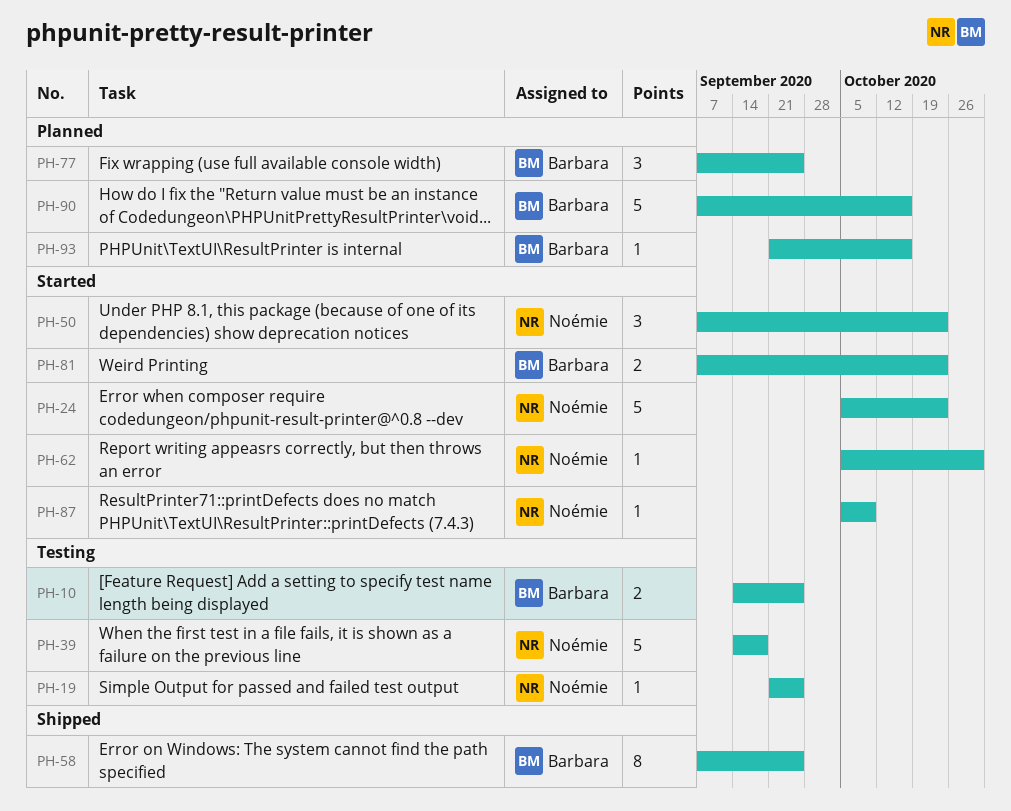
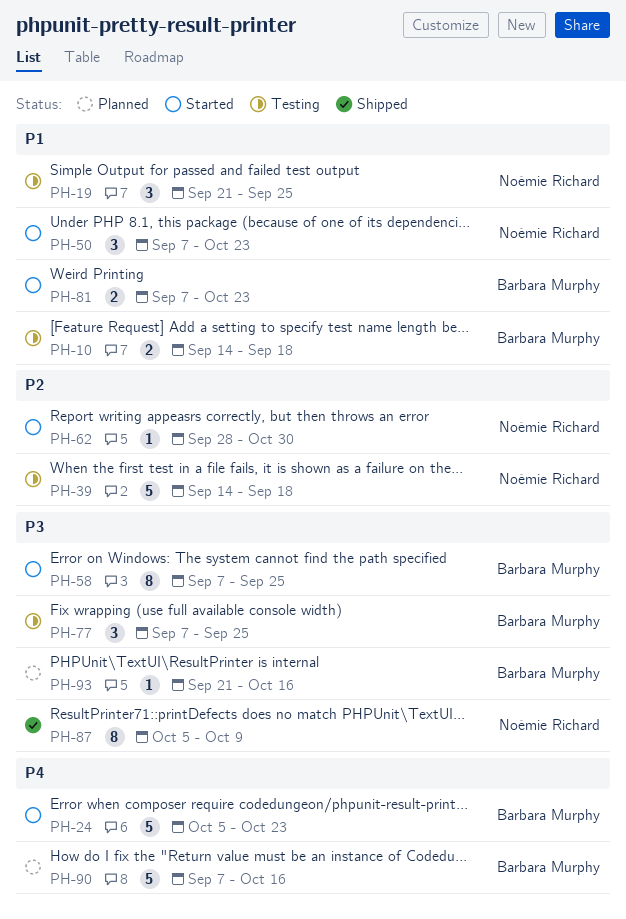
PH-10, due: Sep 25 -> Sep 18
PH-19, estimate: 1 -> 3
PH-24, owner: Noémie Richard -> Barbara Murphy
PH-58, status: Shipped -> Started
PH-62, start: Oct 5 -> Sep 28
PH-77, status: Planned -> Testing
PH-87, status: Started -> Shipped
PH-87, estimate: 1 -> 8

